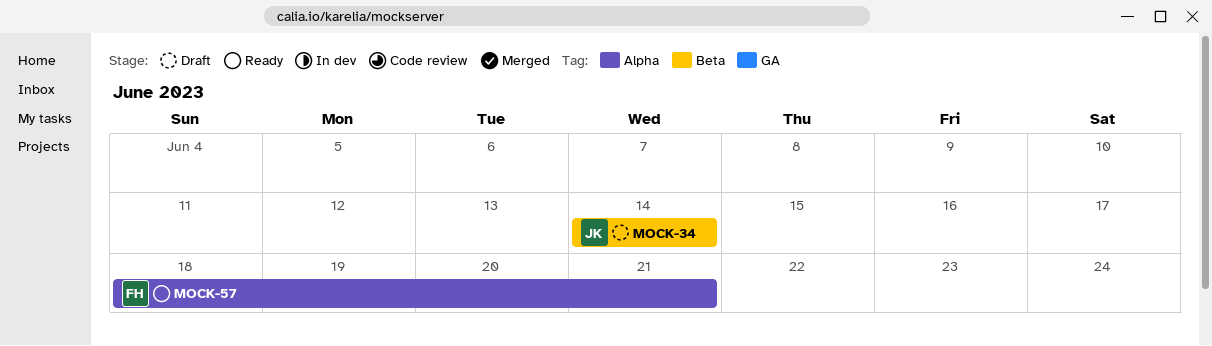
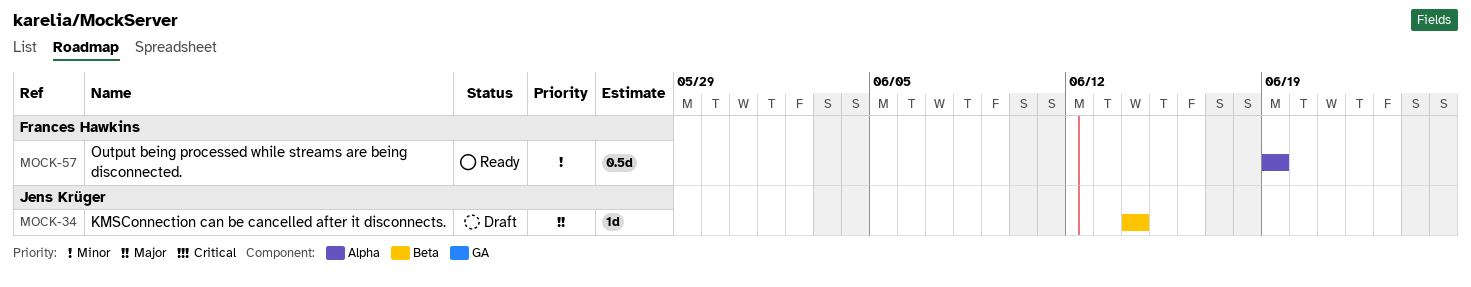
MOCK-57, start: Jun 18 -> Jun 19
MOCK-57, due: Jun 21 -> Jun 19

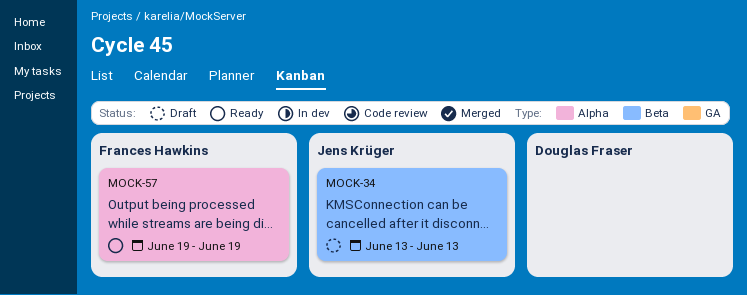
MOCK-34, start: Jun 14 -> Jun 13
MOCK-34, due: Jun 14 -> Jun 13

